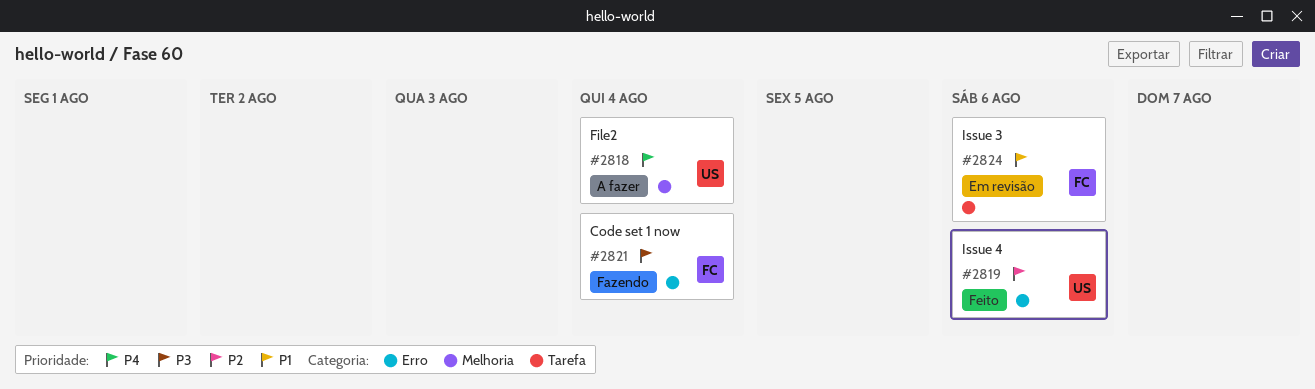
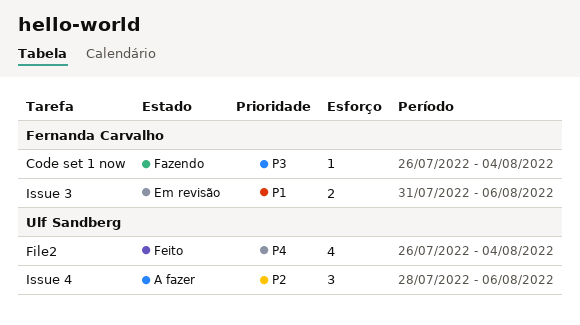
File2, status: A fazer -> Feito
Issue 4, status: Feito -> A fazer

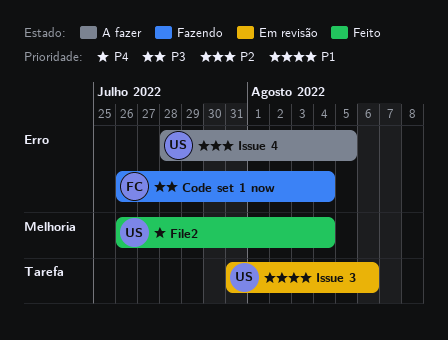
Issue 3, owner: Fernanda Carvalho -> Ulf Sandberg
Issue 4, due: Aug 6 -> Aug 5

